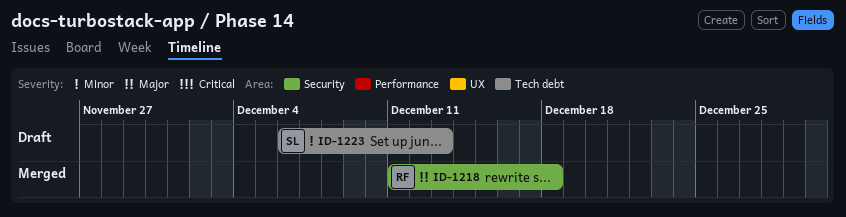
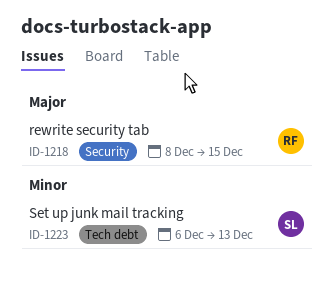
ID-1218, start: Dec 11 -> Dec 8
ID-1218, due: Dec 18 -> Dec 15

